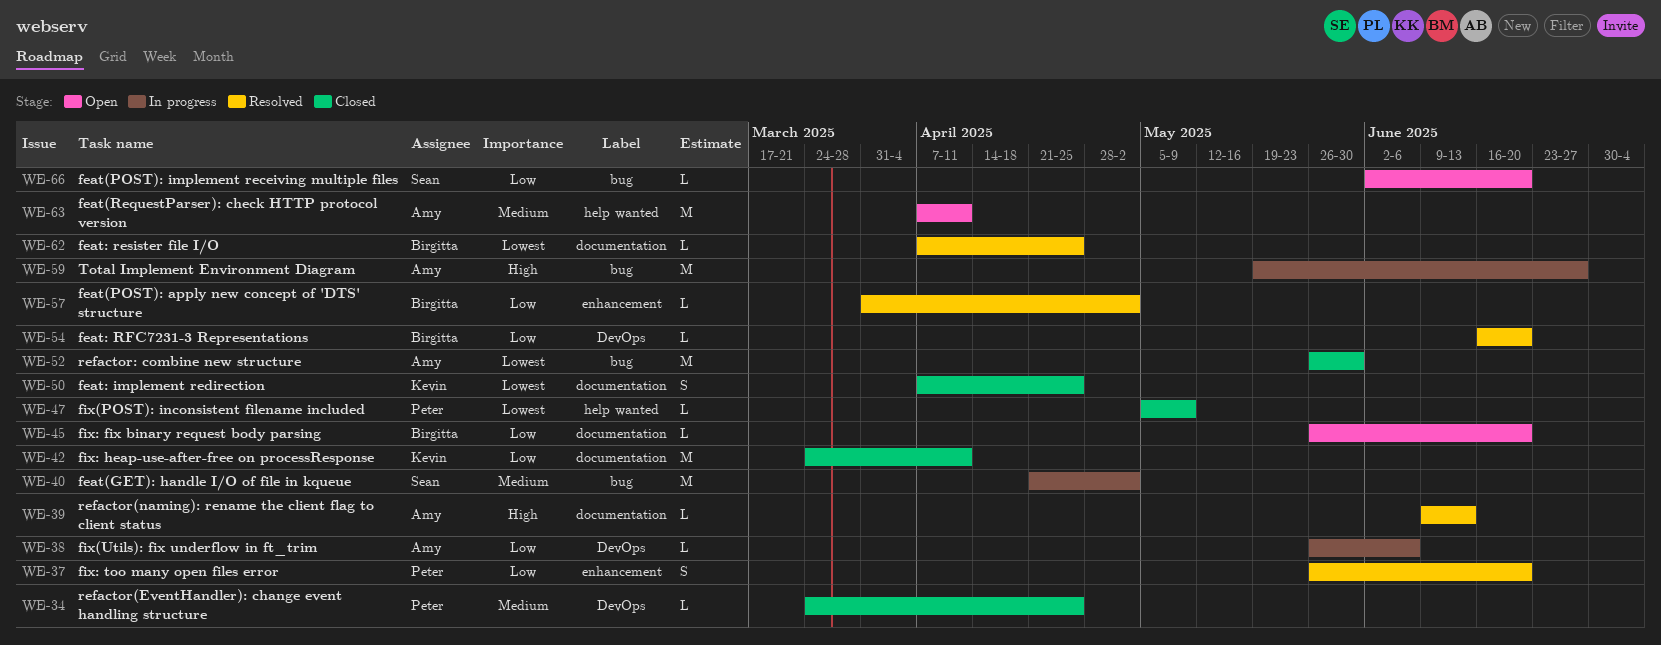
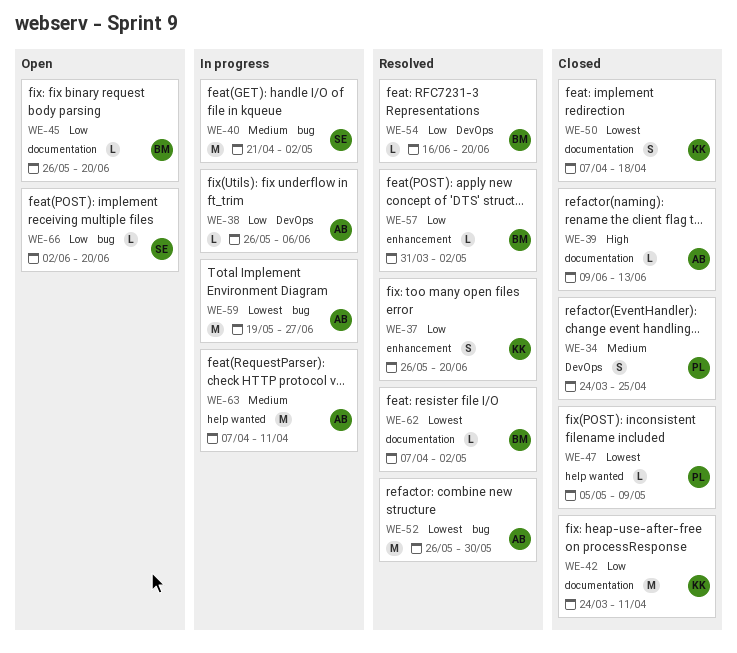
WE-34, estimate: L -> S
WE-37, owner: Peter -> Kevin
WE-39, status: Resolved -> Closed
WE-50, due: Apr 25 -> Apr 18
WE-52, status: Closed -> Resolved
WE-59, priority: High -> Lowest
WE-62, due: Apr 25 -> May 2
WE-63, status: Open -> In progress

